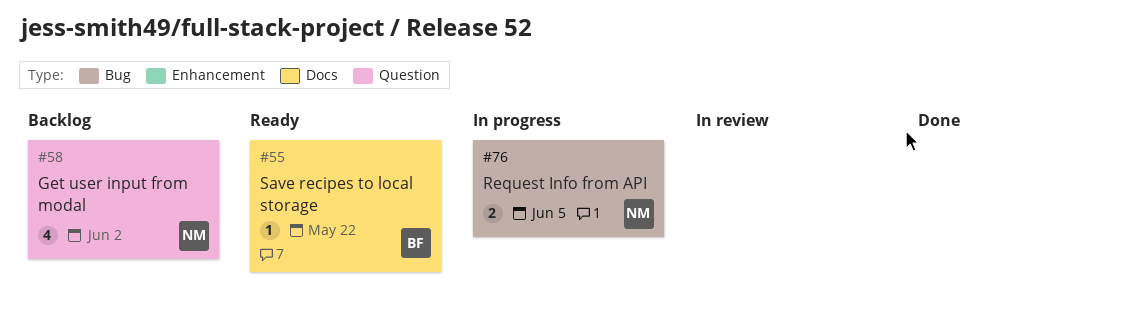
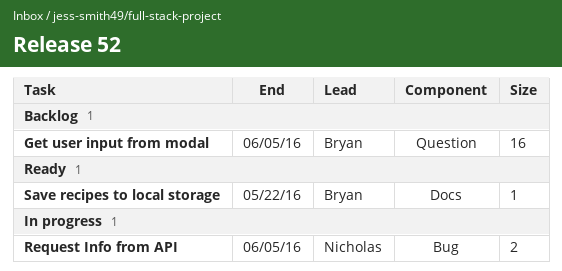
Get user input from modal, owner: Nicholas -> Bryan
Get user input from modal, estimate: 4 -> 16
Get user input from modal, due: Jun 2 -> Jun 5

